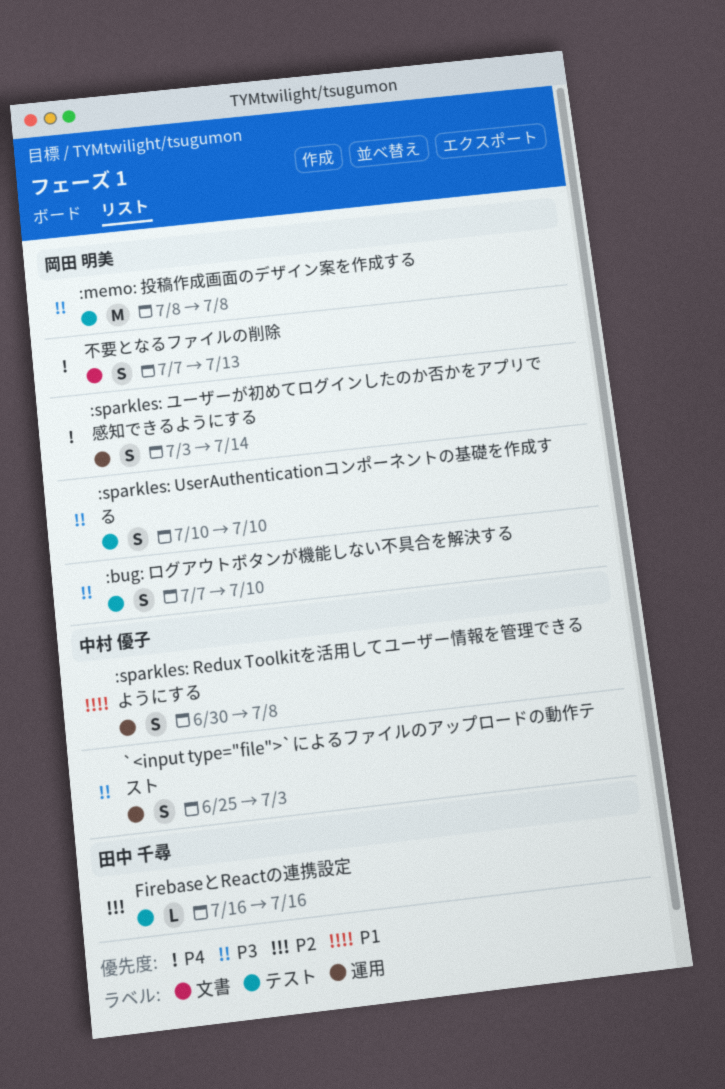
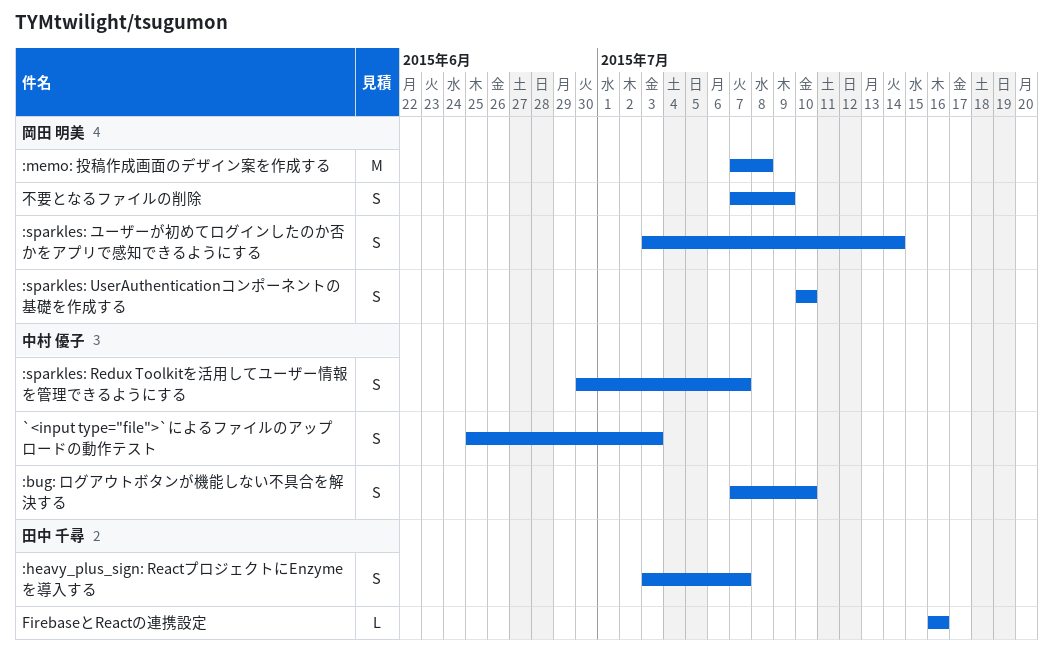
:bug: ログアウトボタンが機能しない不具合を解決する, owner: 岡田 明美 -> 中村 優子
:heavy_plus_sign: ReactプロジェクトにEnzymeを導入する: none -> present
:memo: 投稿作成画面のデザイン案を作成する, start: Jul 8 -> Jul 7
:sparkles: Redux Toolkitを活用してユーザー情報を管理できるようにする, due: Jul 8 -> Jul 7
不要となるファイルの削除, due: Jul 13 -> Jul 9

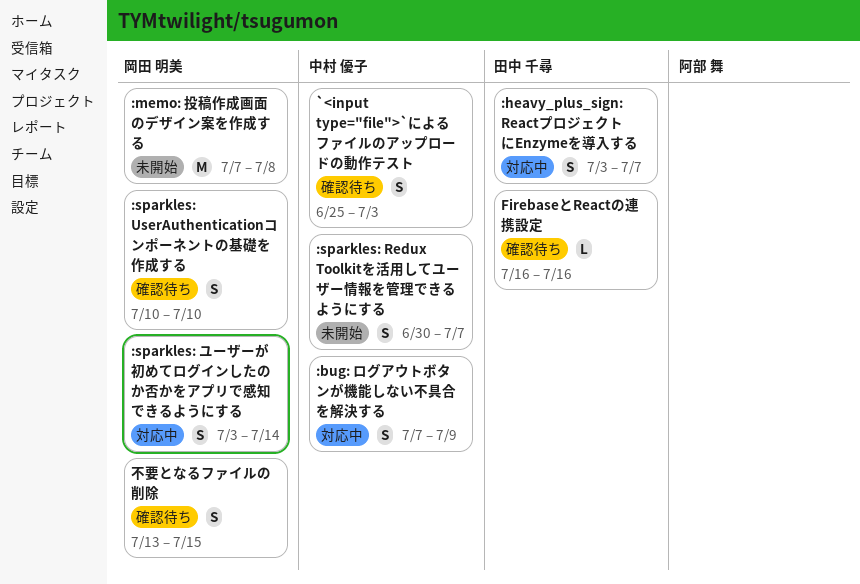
:bug: ログアウトボタンが機能しない不具合を解決する, due: Jul 10 -> Jul 9
不要となるファイルの削除, start: Jul 7 -> Jul 13
不要となるファイルの削除, due: Jul 9 -> Jul 15

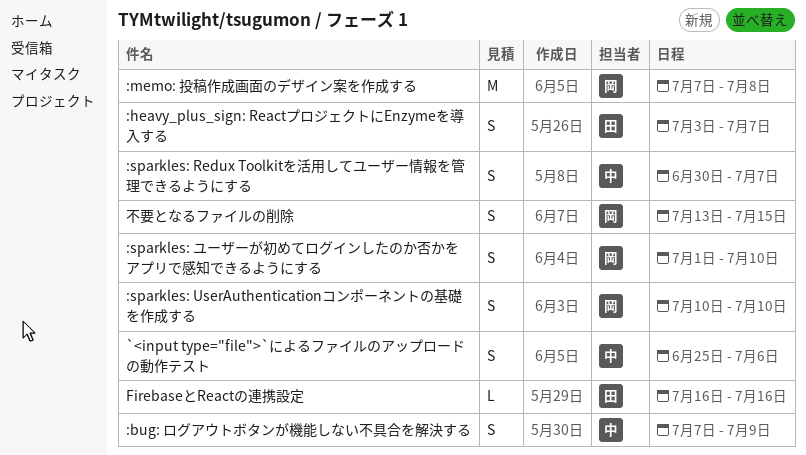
:sparkles: ユーザーが初めてログインしたのか否かをアプリで感知できるようにする, start: Jul 3 -> Jul 1
:sparkles: ユーザーが初めてログインしたのか否かをアプリで感知できるようにする, due: Jul 14 -> Jul 10
`<input type="file">`によるファイルのアップロードの動作テスト, due: Jul 3 -> Jul 6

